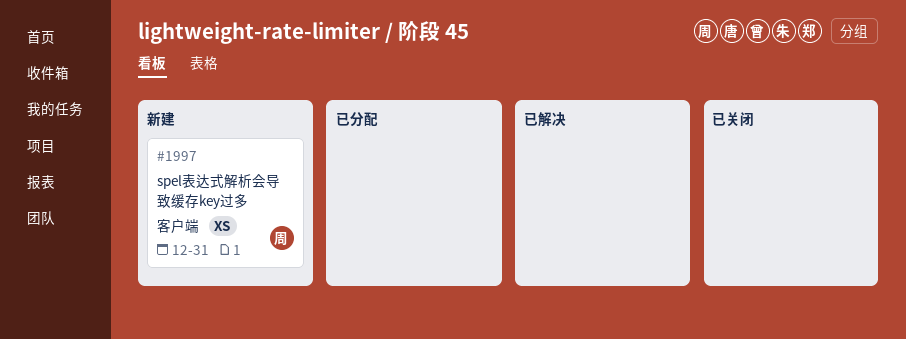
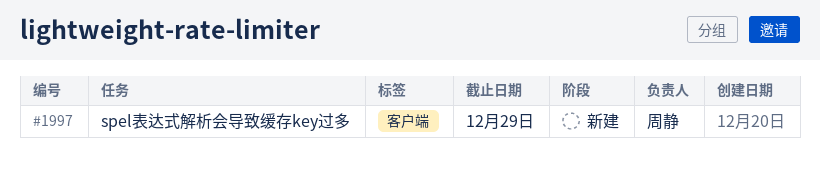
#1997, due: Dec 31 -> Dec 29

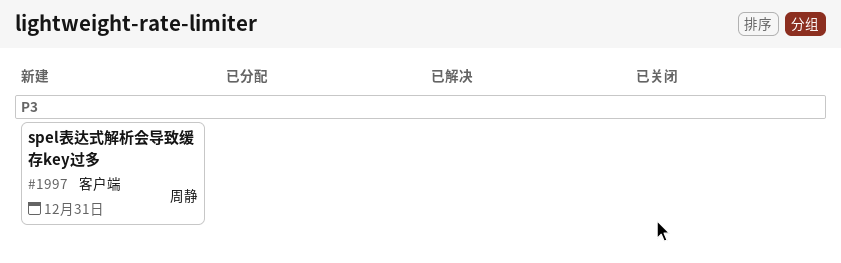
#1997, due: Dec 29 -> Dec 31

